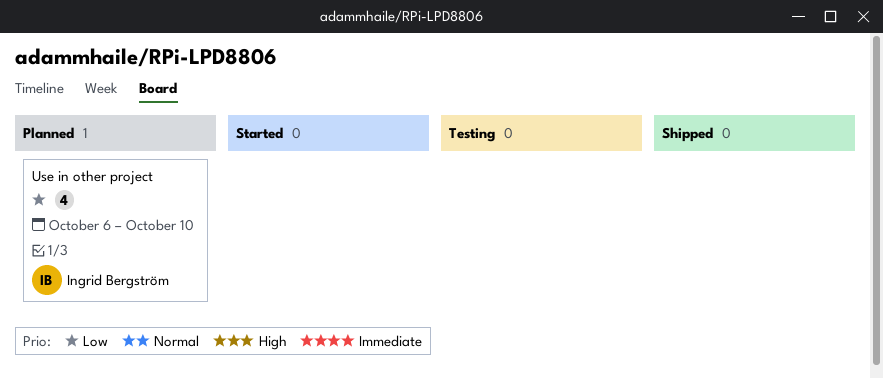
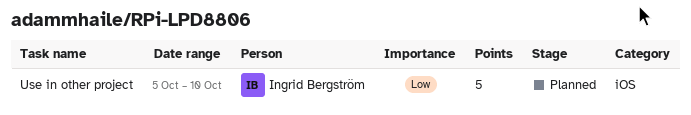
Use in other project, estimate: 4 -> 5
Use in other project, start: Oct 6 -> Oct 5

